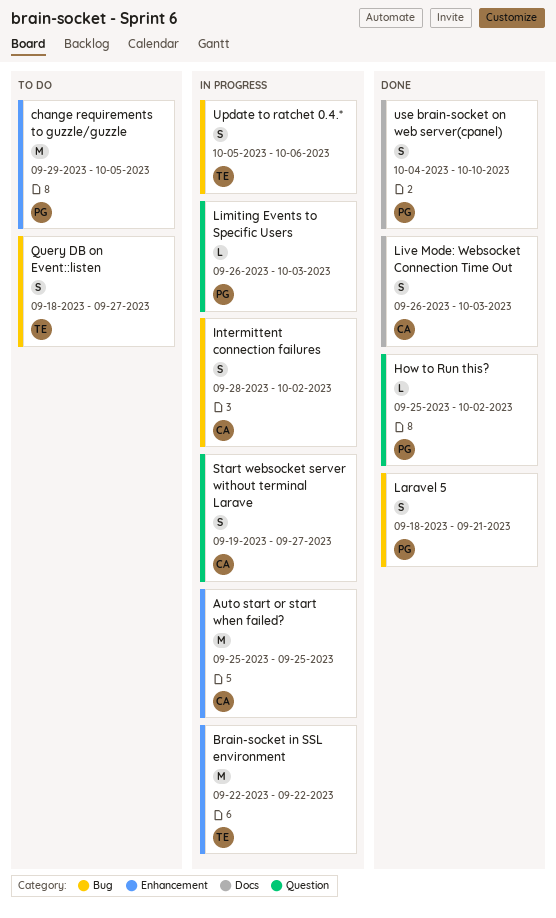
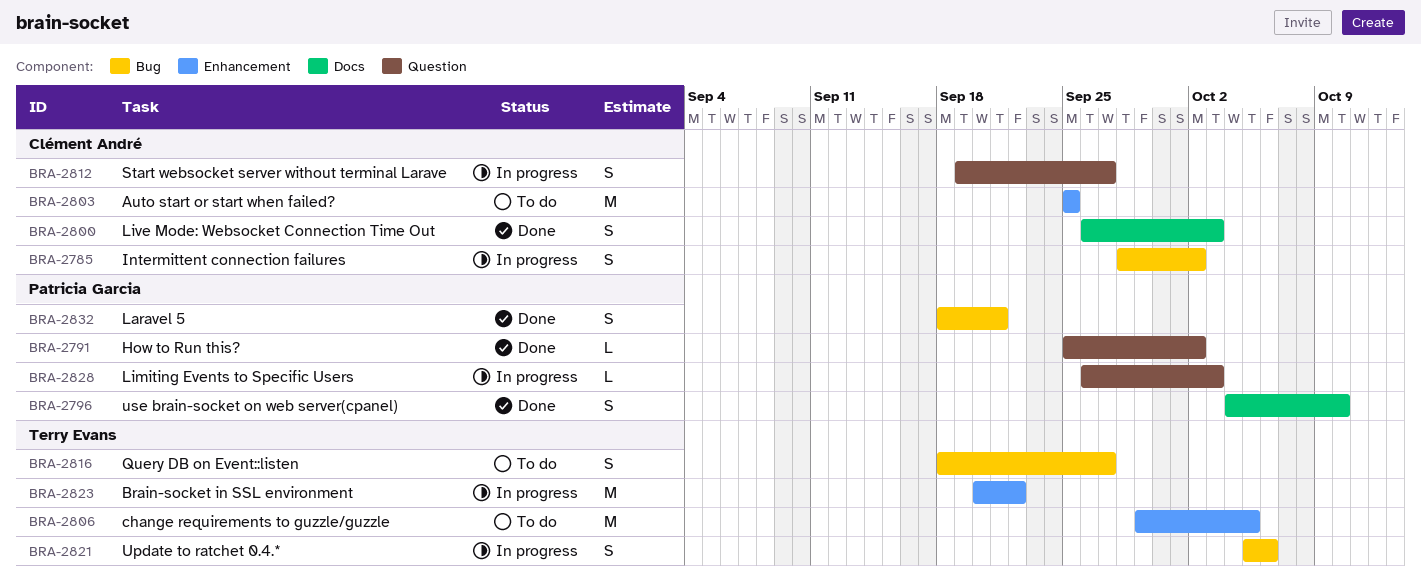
Auto start or start when failed?, status: In progress -> To do
Brain-socket in SSL environment, start: Sep 22 -> Sep 20
change requirements to guzzle/guzzle, owner: Patricia Garcia -> Terry Evans

